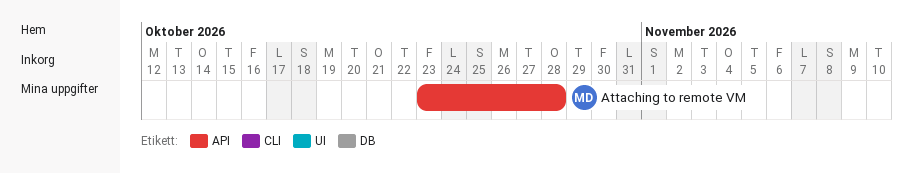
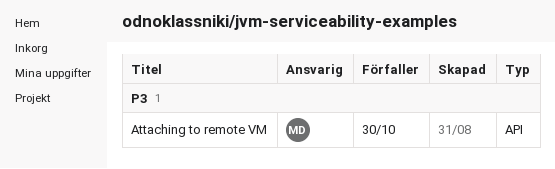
Attaching to remote VM, due: Oct 28 -> Oct 30

